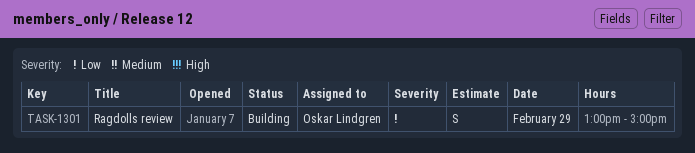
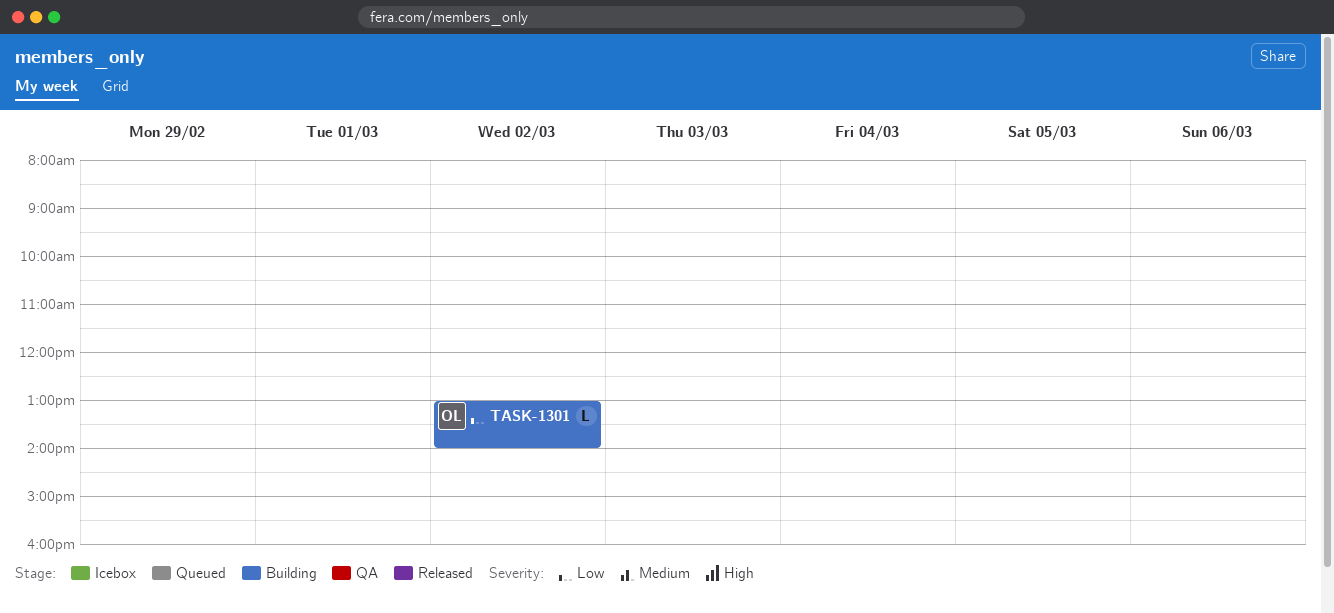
TASK-1301, estimate: S -> L
TASK-1301, day: Feb 29 -> Mar 2
TASK-1301, ends: 15:00 -> 14:00

